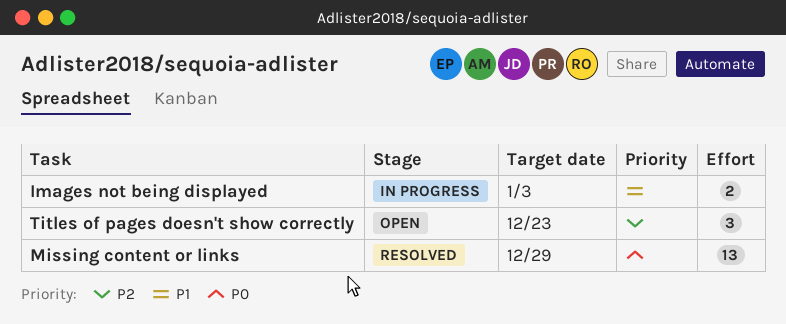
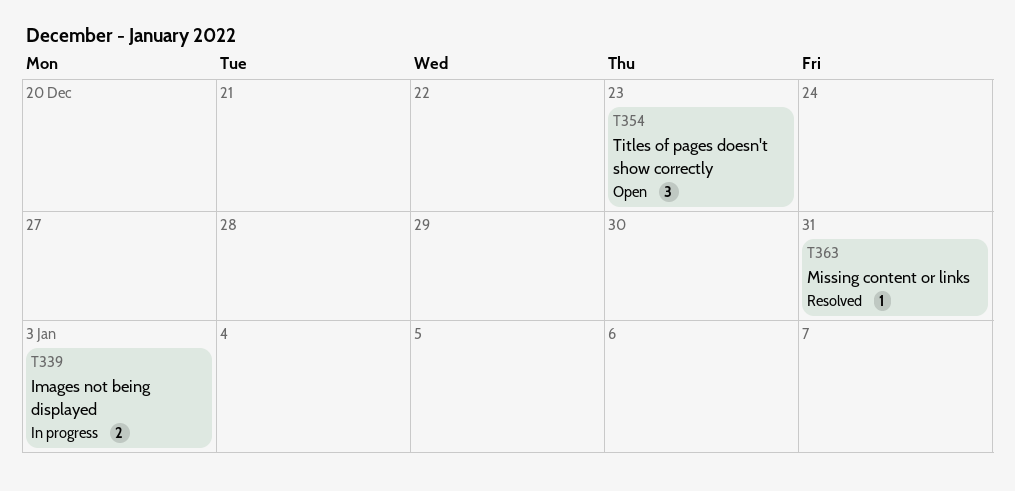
Missing content or links, estimate: 13 -> 1
Missing content or links, due: Dec 29 -> Dec 31

